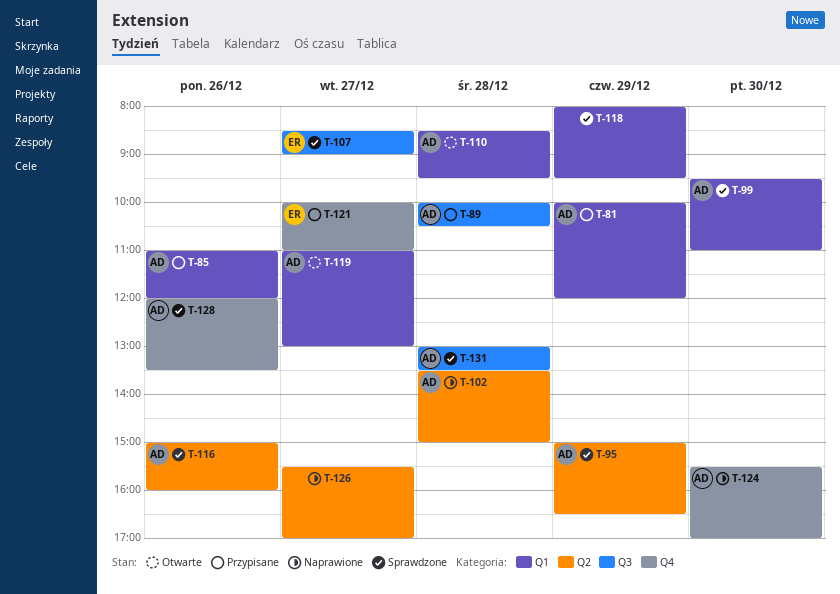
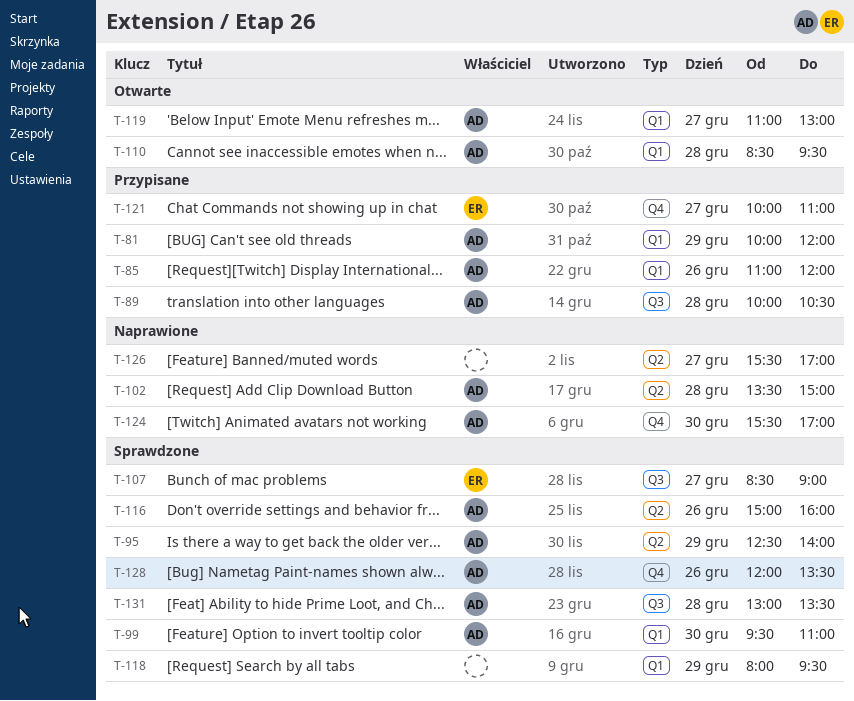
T-95, begins: 15:00 -> 12:30
T-95, ends: 16:30 -> 14:00

